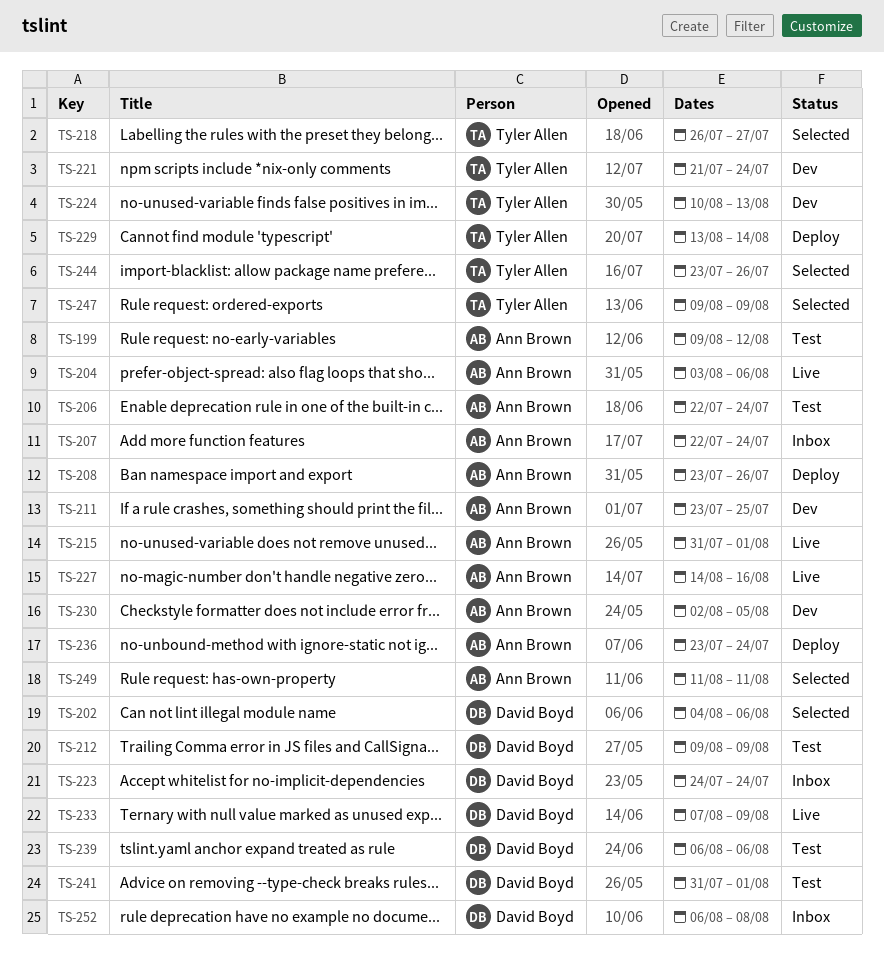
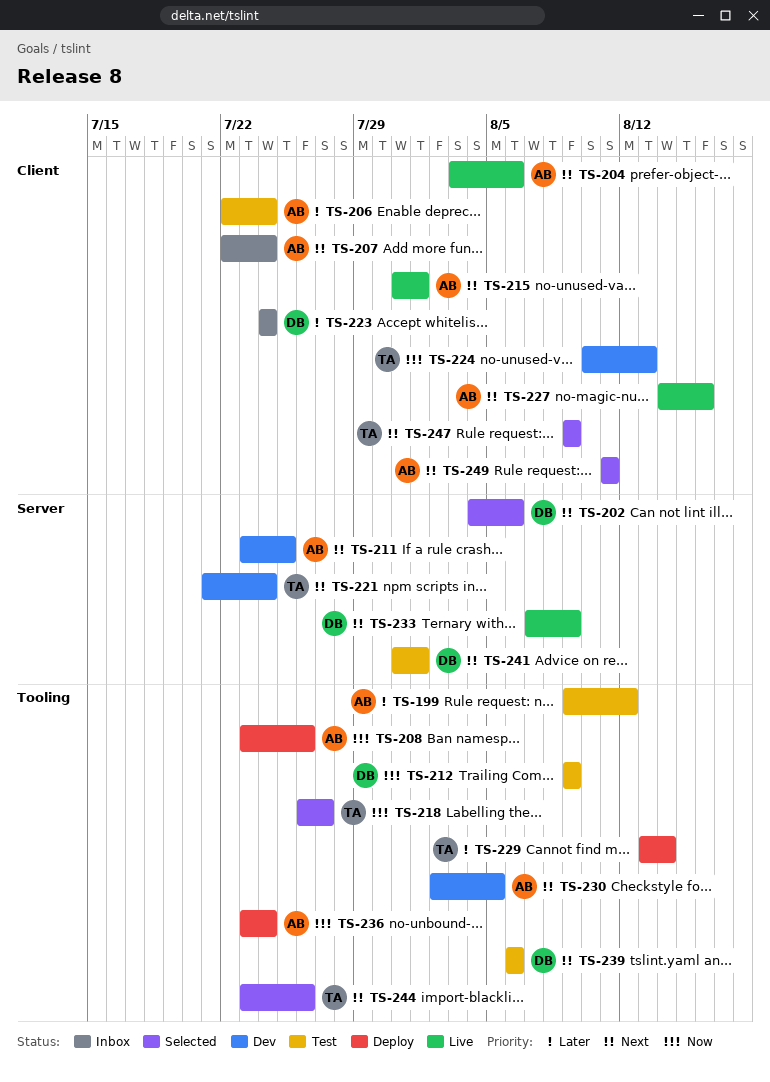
TS-252: present -> none

